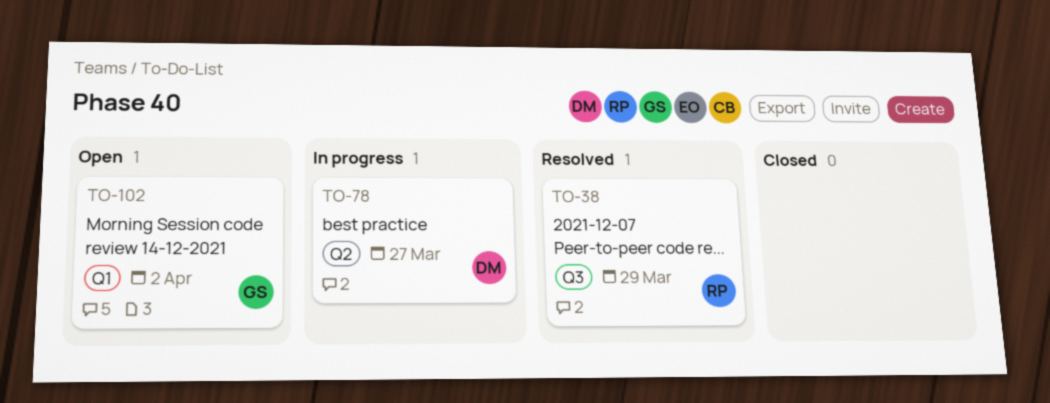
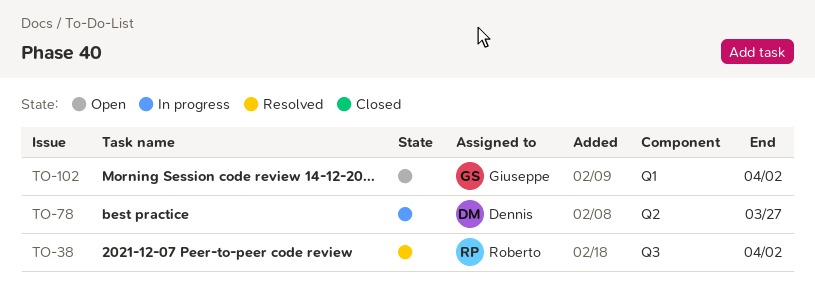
TO-38, due: Mar 29 -> Apr 2

